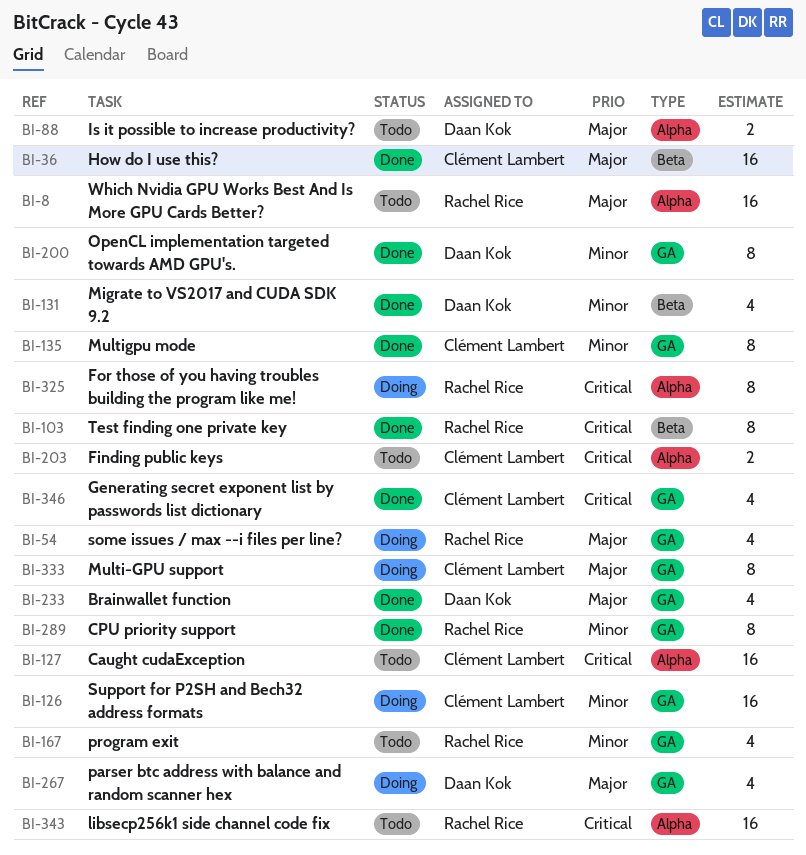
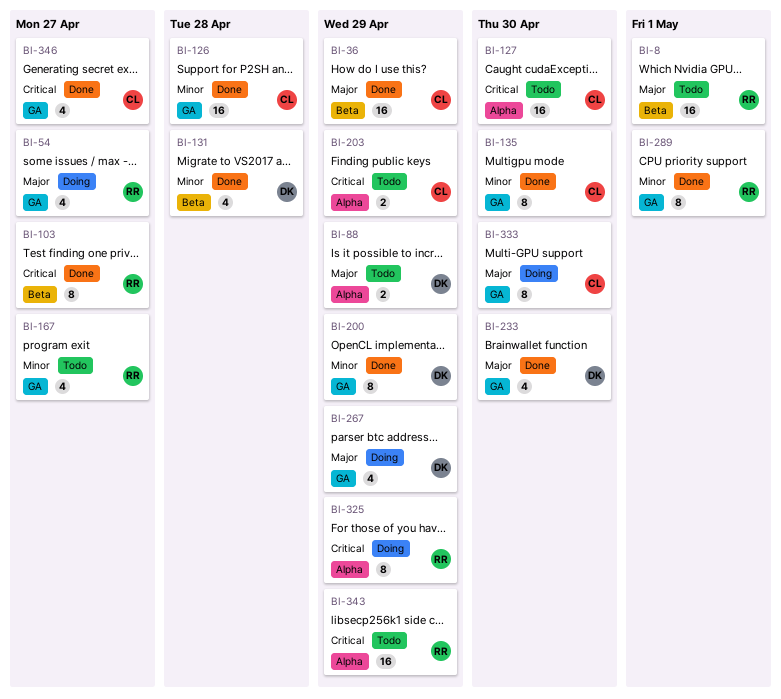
BI-8, label: Alpha -> Beta
BI-126, status: Doing -> Done

